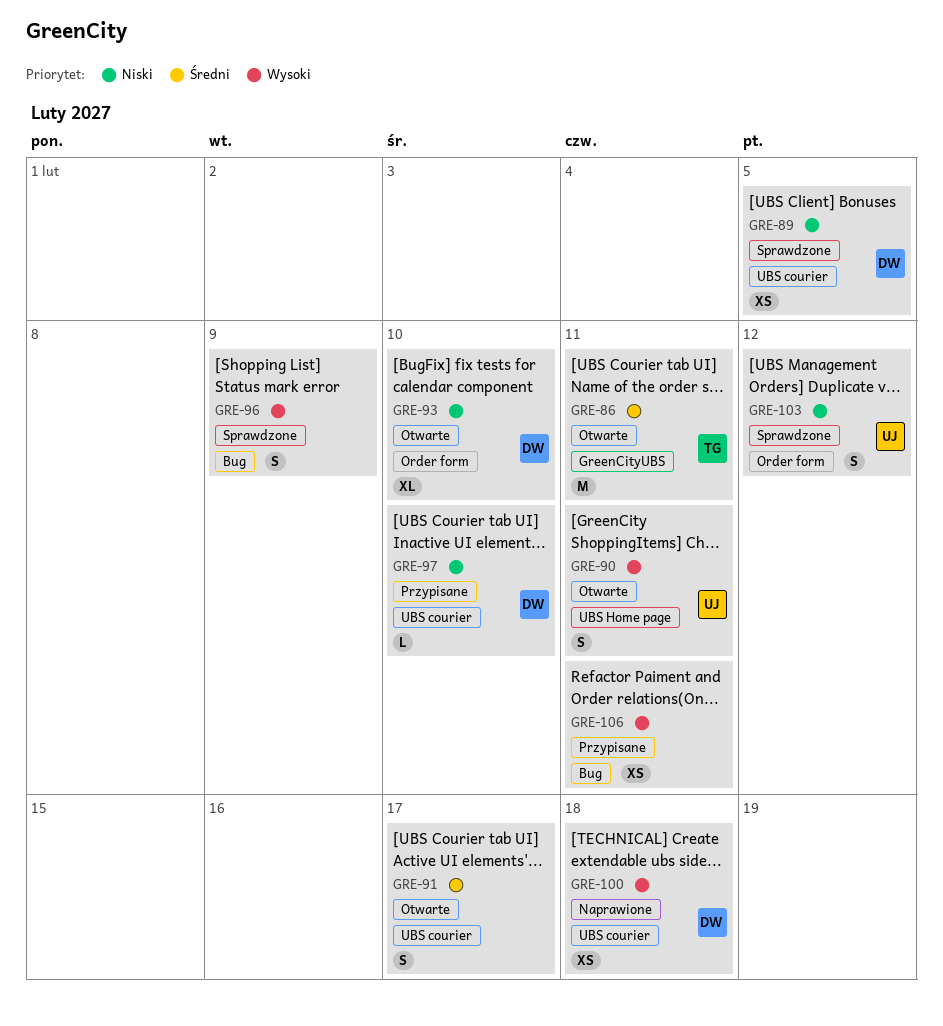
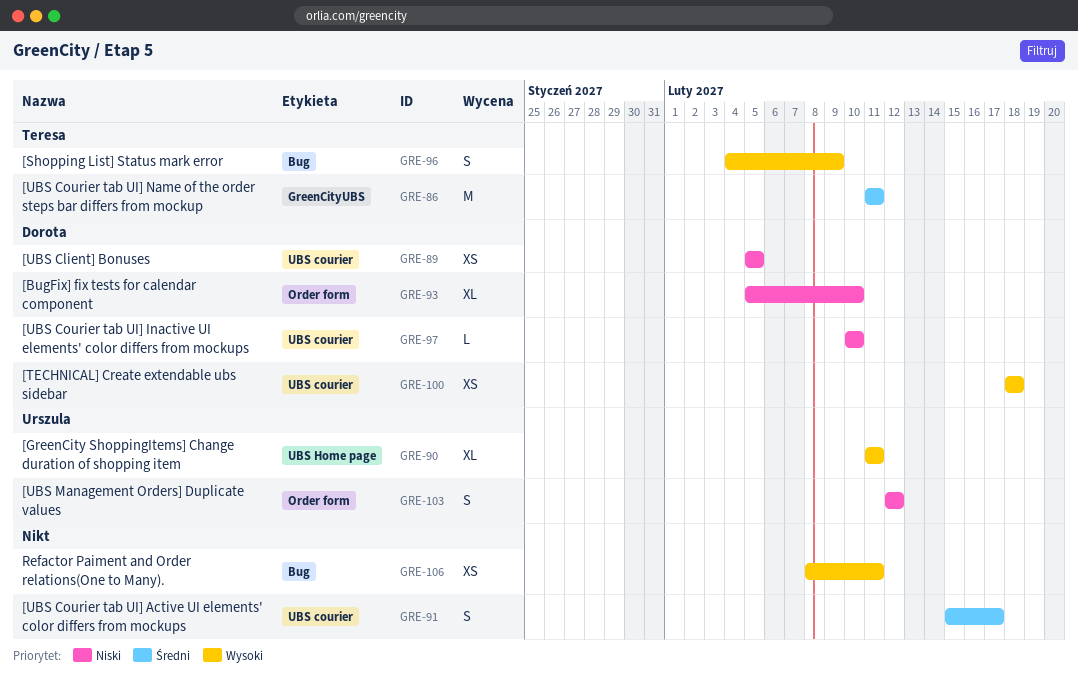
GRE-90, estimate: S -> XL
GRE-96, owner: none -> Teresa

